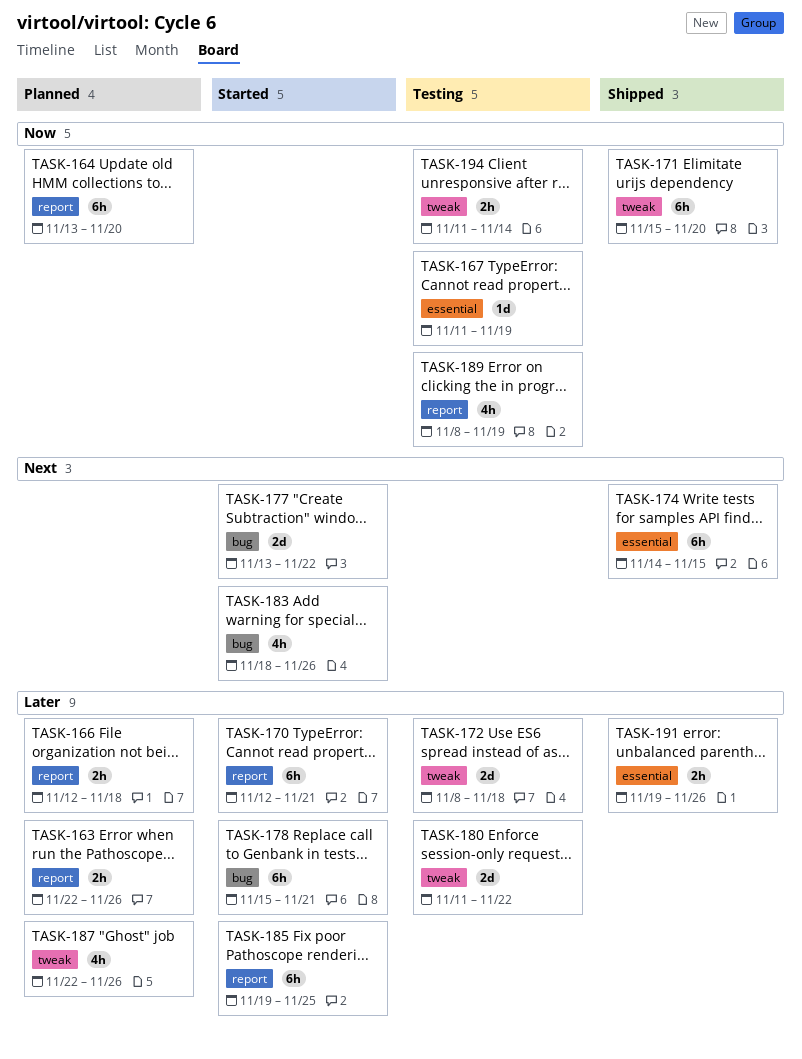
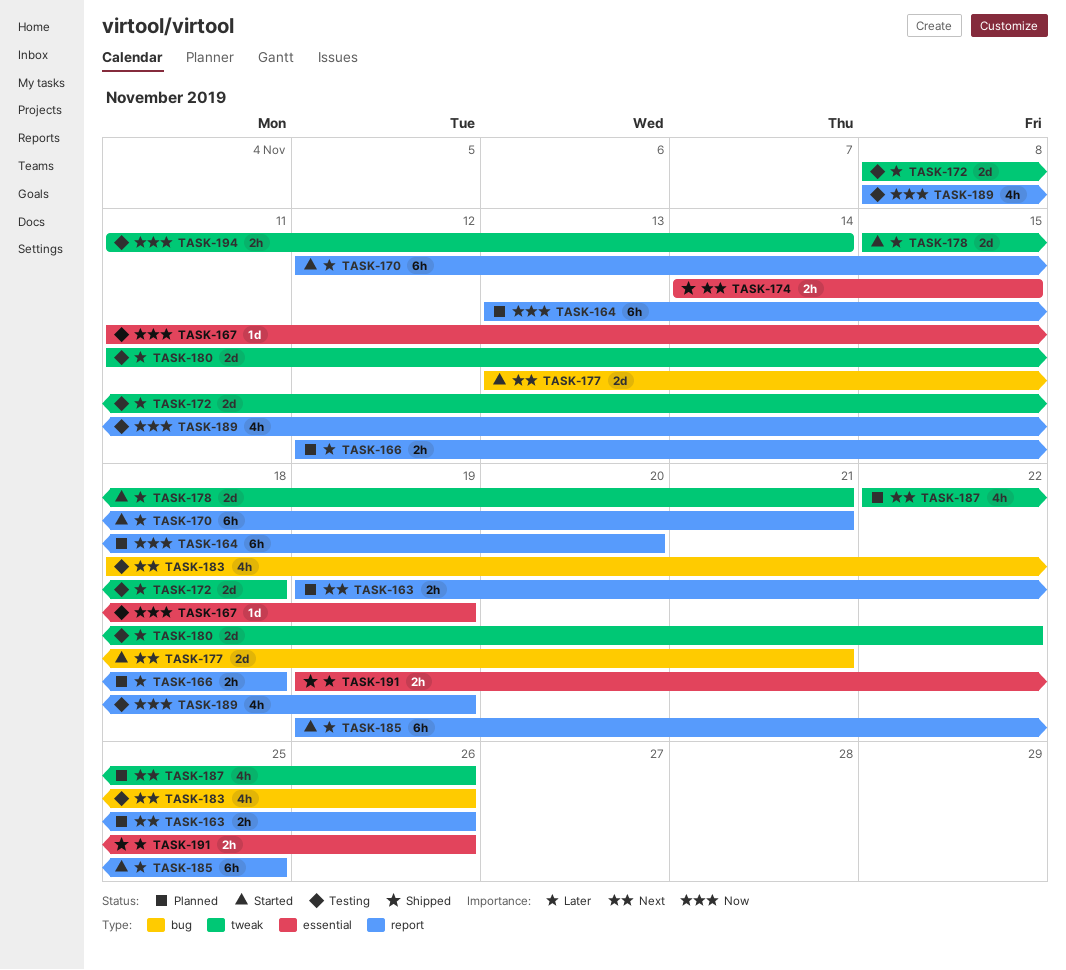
TASK-163, priority: Later -> Next
TASK-163, start: Nov 22 -> Nov 19
TASK-171: present -> none
TASK-174, estimate: 6h -> 2h
TASK-177, due: Nov 22 -> Nov 21
TASK-178, label: bug -> tweak
TASK-178, estimate: 6h -> 2d
TASK-183, status: Started -> Testing
TASK-187, priority: Later -> Next

